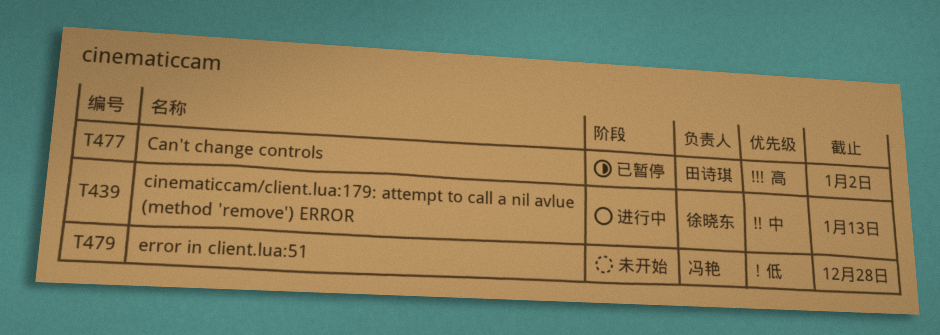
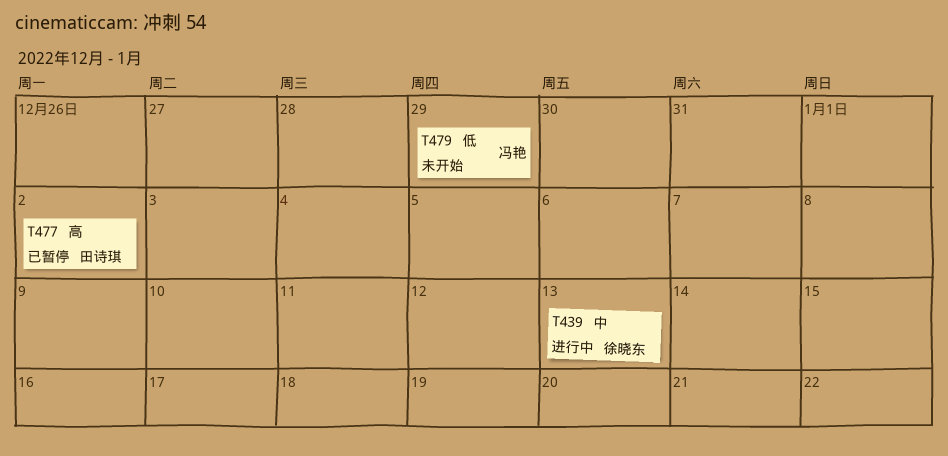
T479, due: Dec 28 -> Dec 29

